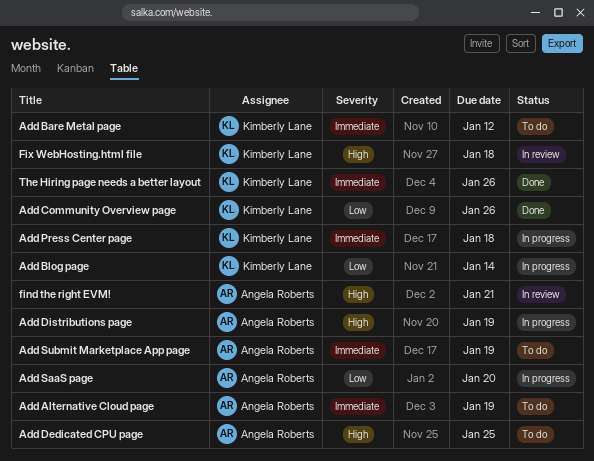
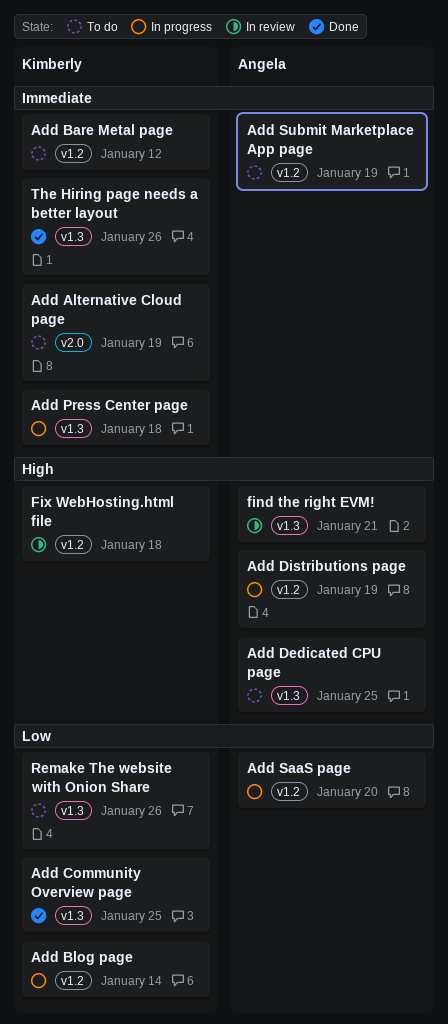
Add Alternative Cloud page, owner: Angela Roberts -> Kimberly Lane
Add Community Overview page, due: Jan 26 -> Jan 25
Remake The website with Onion Share: none -> present

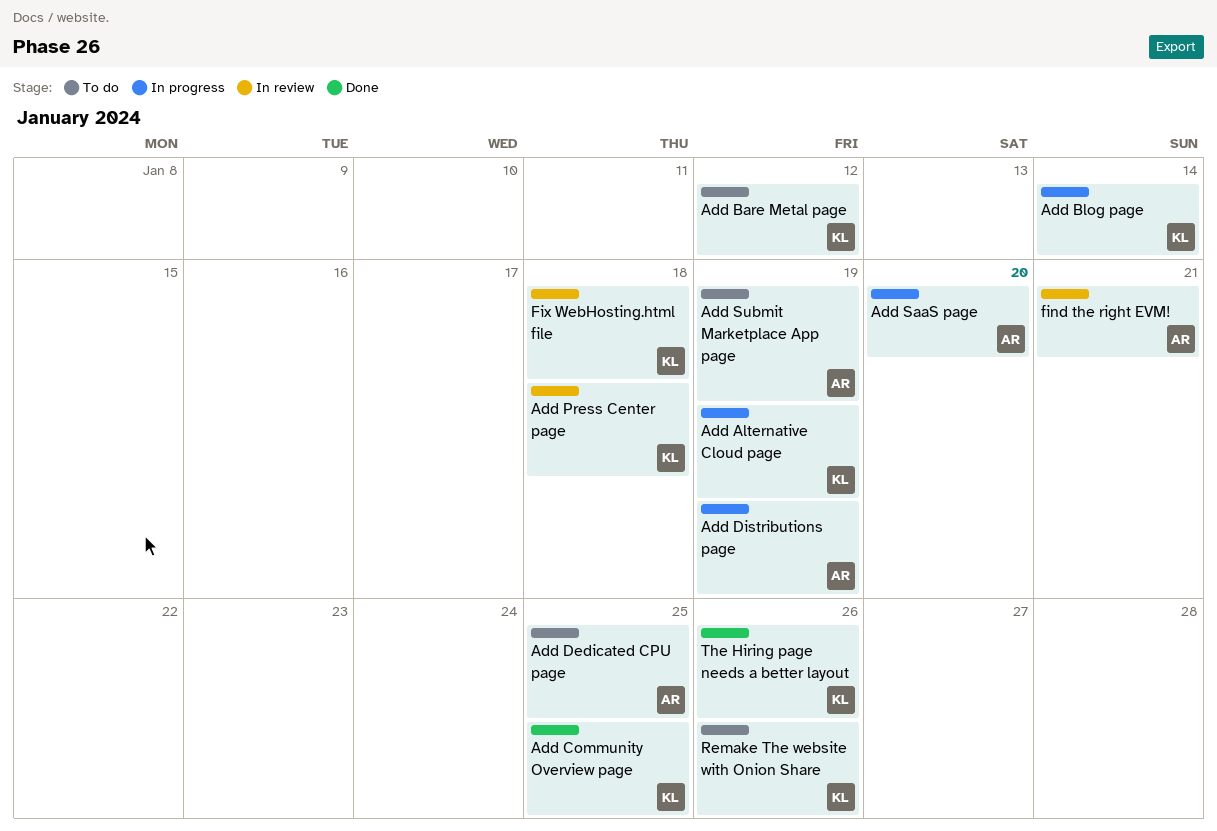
Add Alternative Cloud page, status: To do -> In progress
Add Press Center page, status: In progress -> In review

